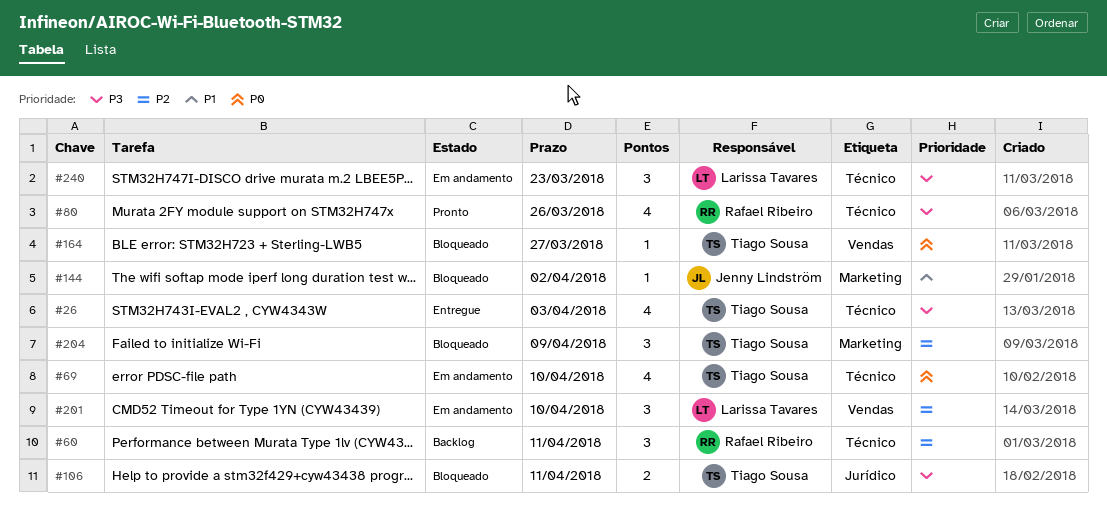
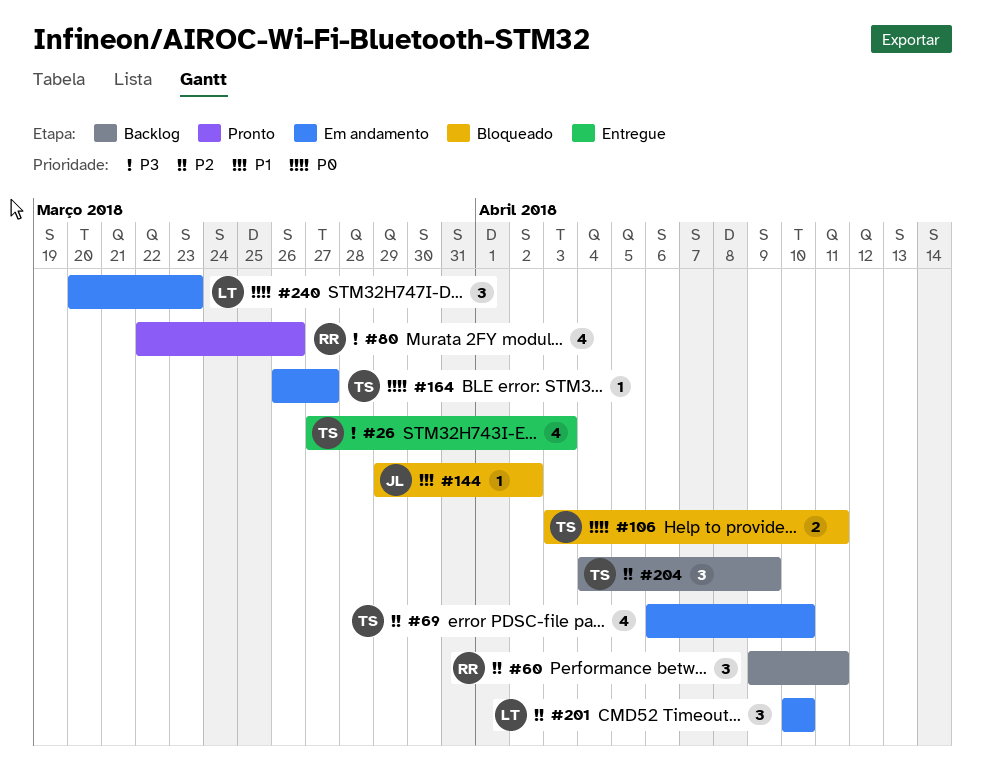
#69, priority: P0 -> P2
#106, priority: P3 -> P0
#164, status: Bloqueado -> Em andamento
#204, status: Bloqueado -> Backlog
#240, priority: P3 -> P0

